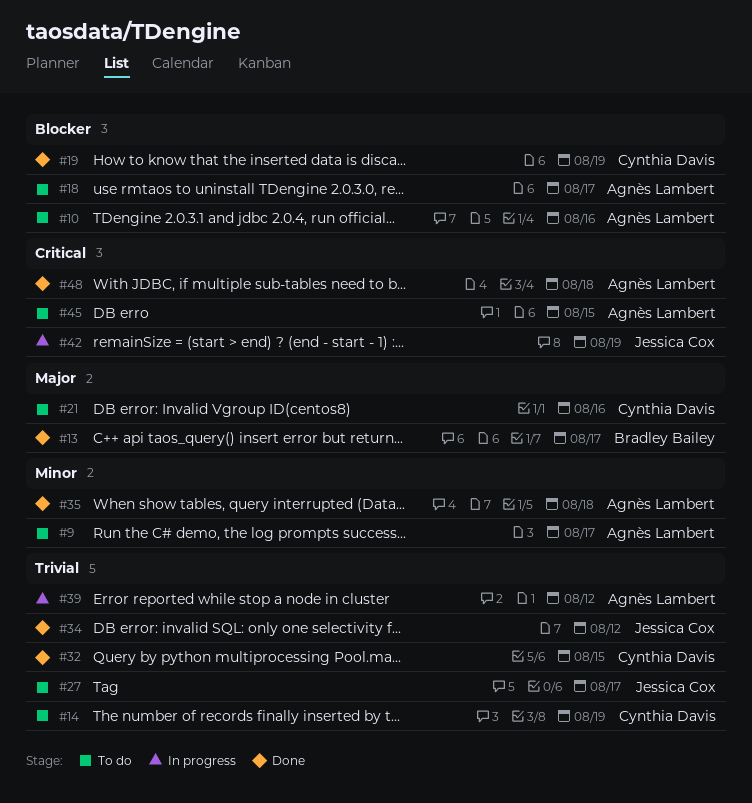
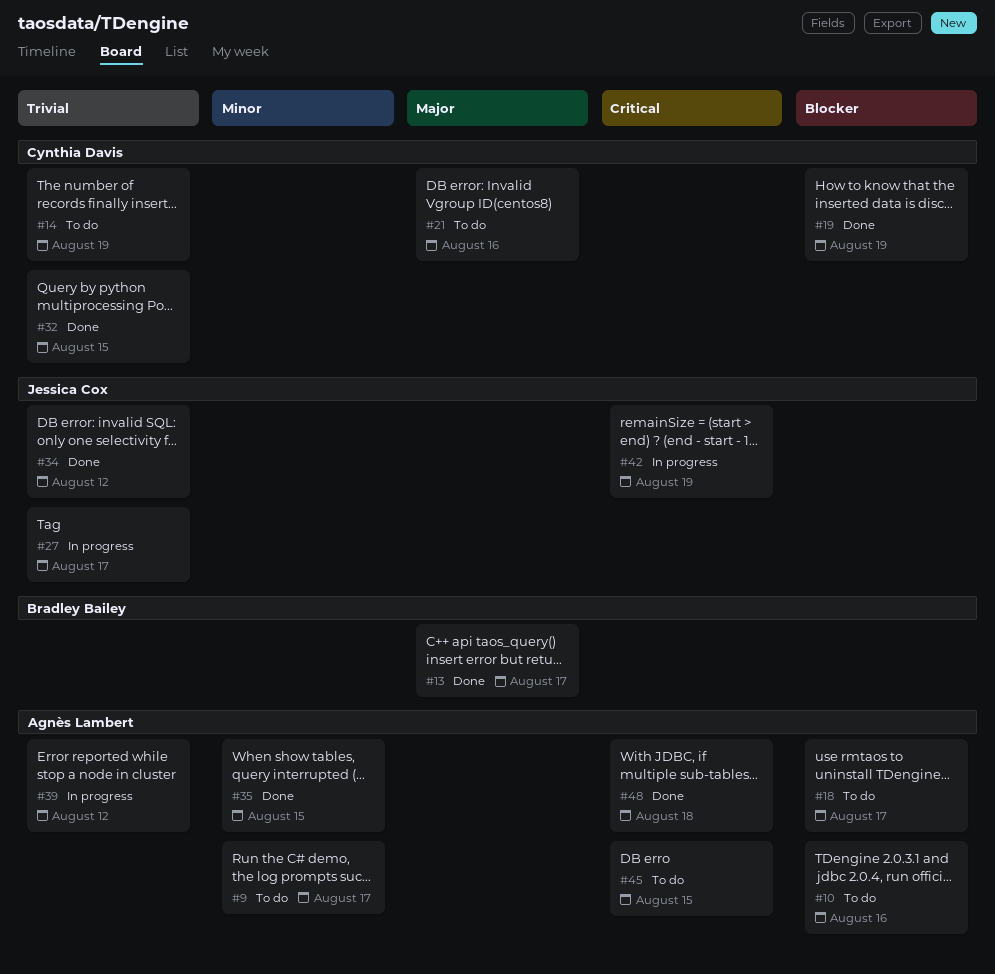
#27, status: To do -> In progress
#35, due: Aug 18 -> Aug 15

